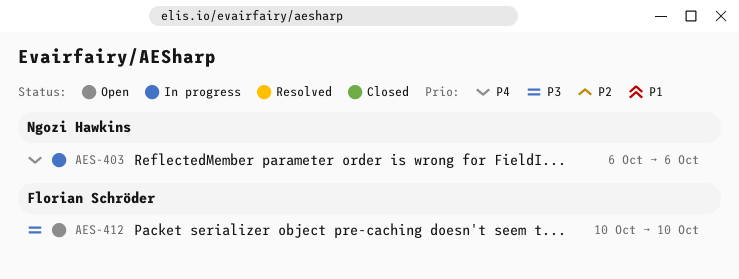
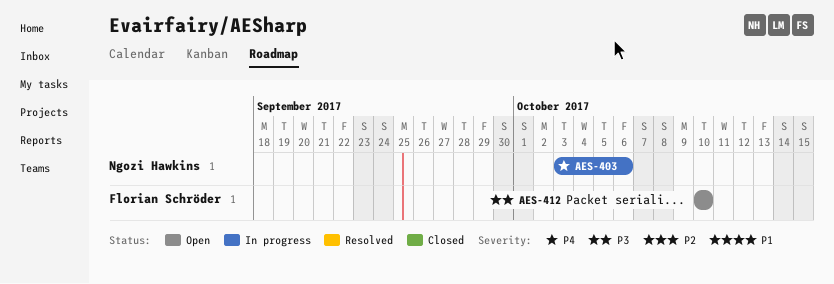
AES-403, start: Oct 6 -> Oct 3

